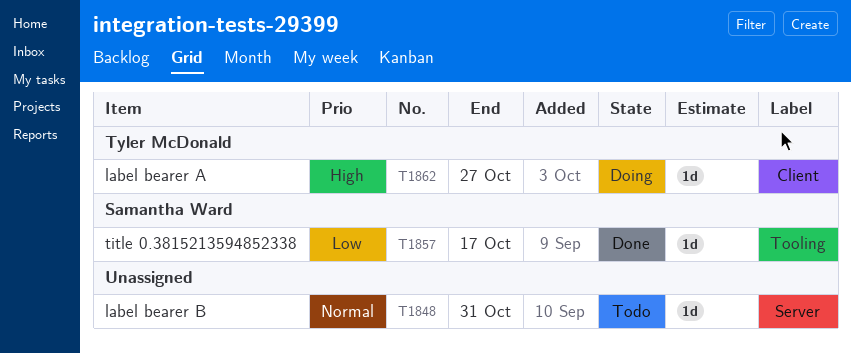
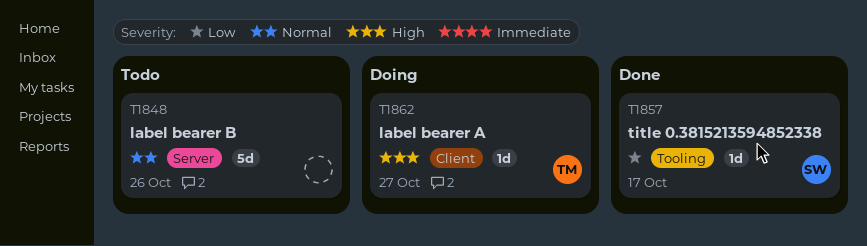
T1848, estimate: 1d -> 5d
T1848, due: Oct 31 -> Oct 26

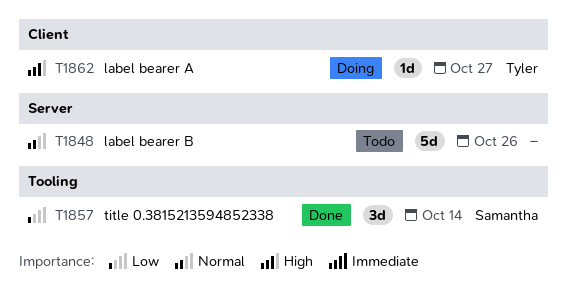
T1857, estimate: 1d -> 3d
T1857, due: Oct 17 -> Oct 14

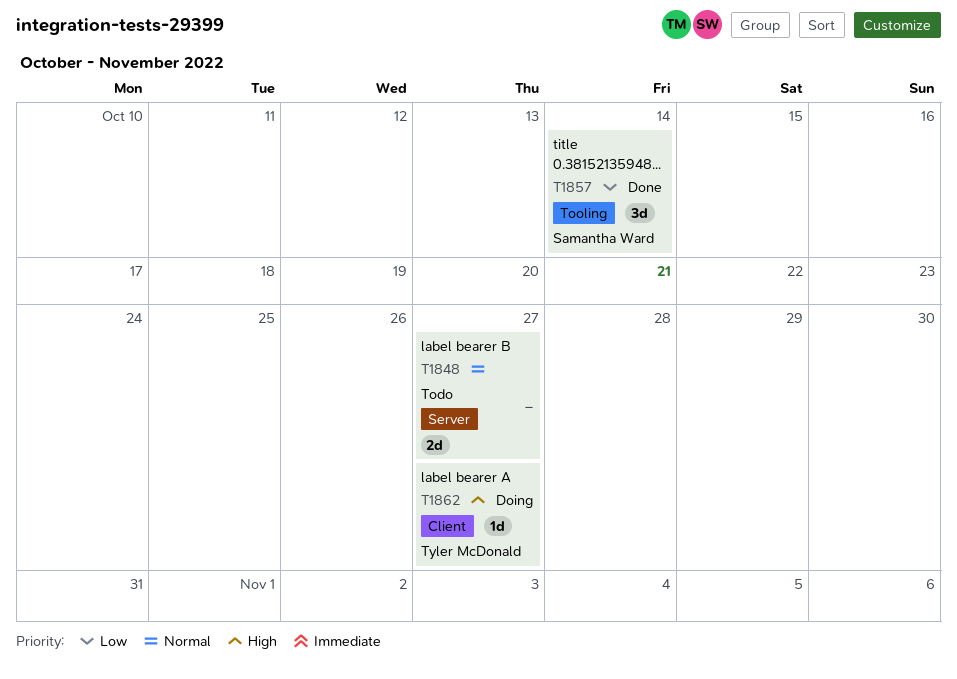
T1848, estimate: 5d -> 2d
T1848, due: Oct 26 -> Oct 27

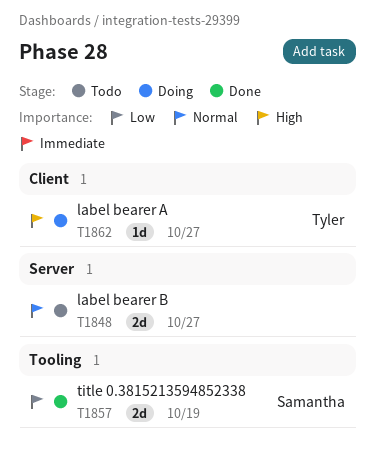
T1857, estimate: 3d -> 2d
T1857, due: Oct 14 -> Oct 19

